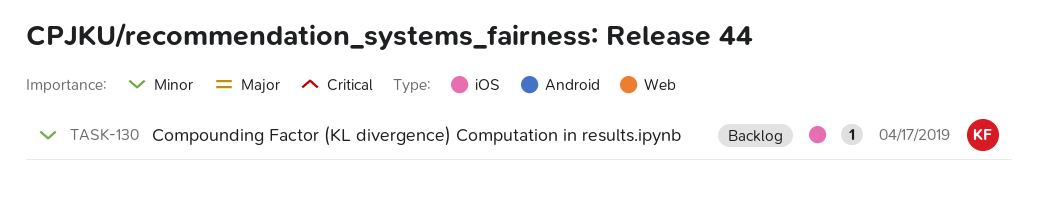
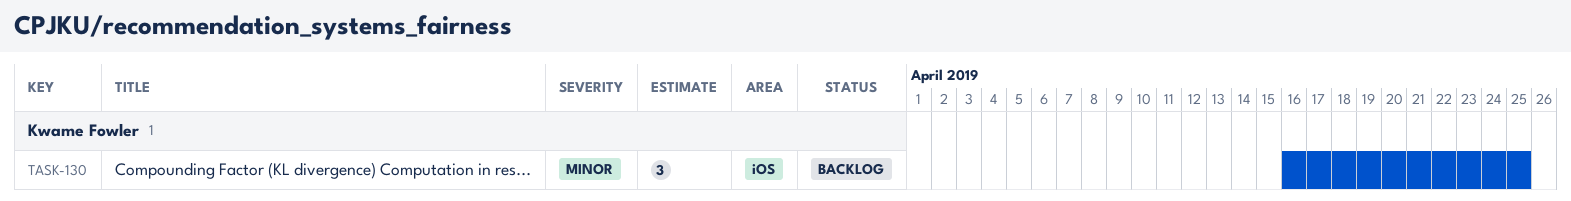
TASK-130, estimate: 1 -> 3
TASK-130, due: Apr 17 -> Apr 25

